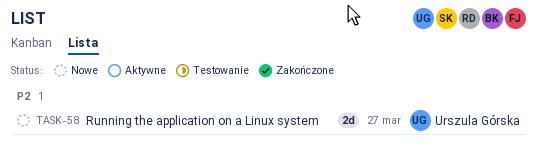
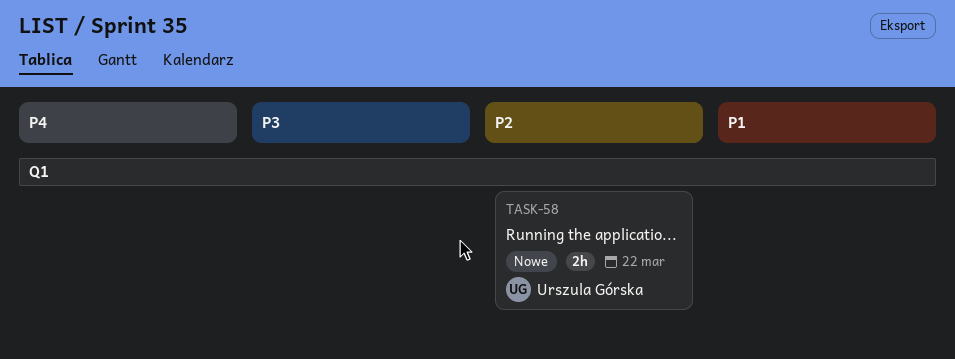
TASK-58, estimate: 2d -> 2h
TASK-58, due: Mar 27 -> Mar 22

